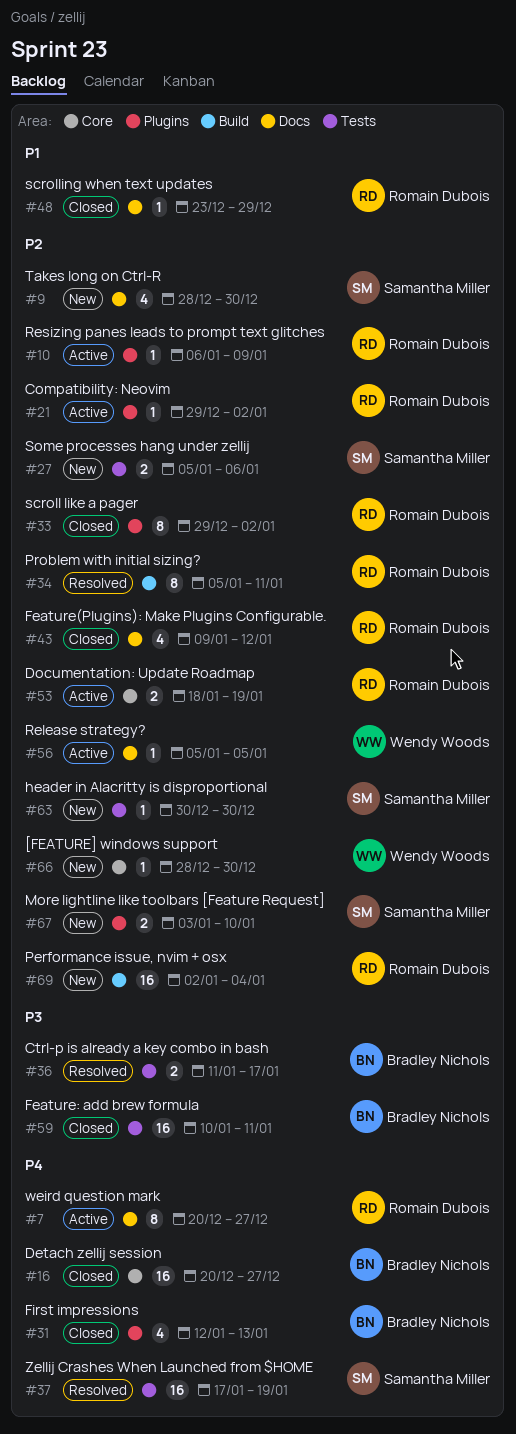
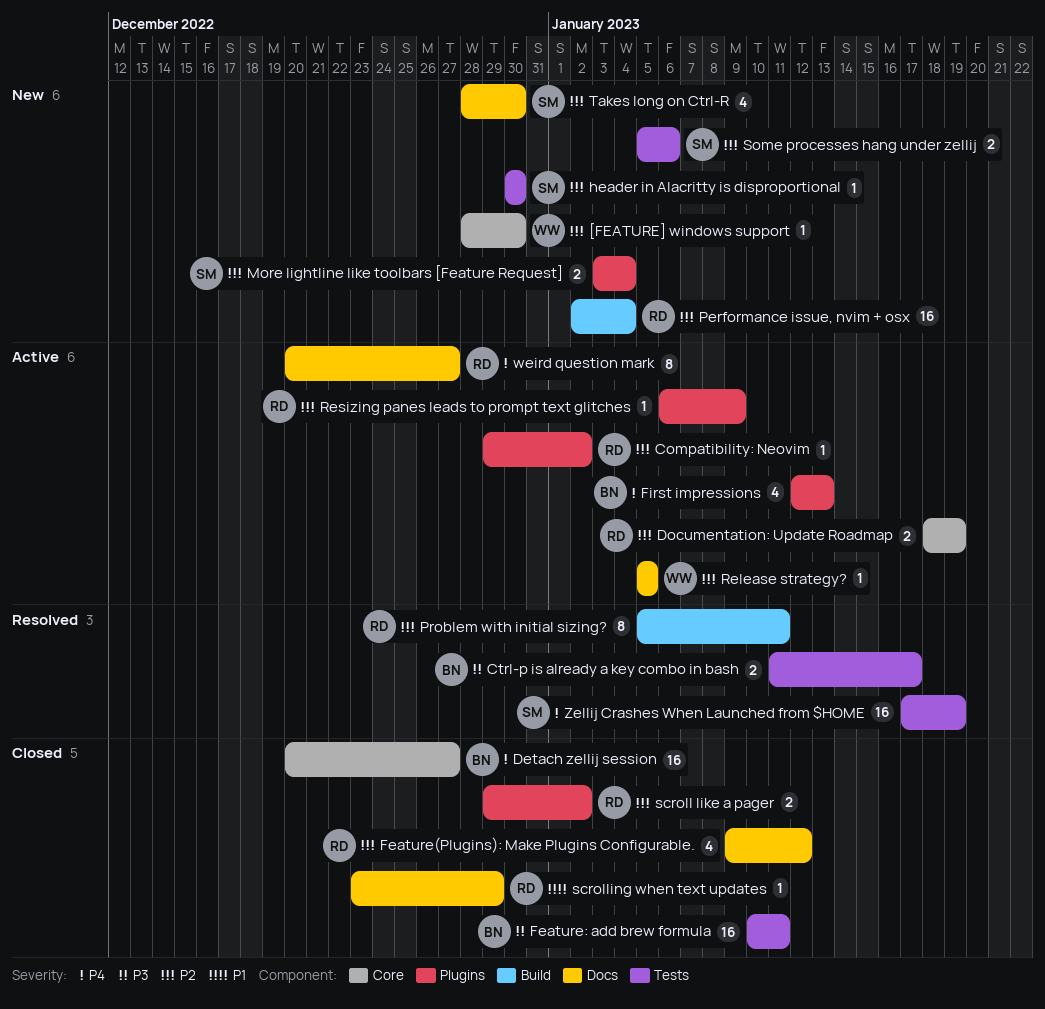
First impressions, status: Closed -> Active
More lightline like toolbars [Feature Request], due: Jan 10 -> Jan 4
scroll like a pager, estimate: 8 -> 2

